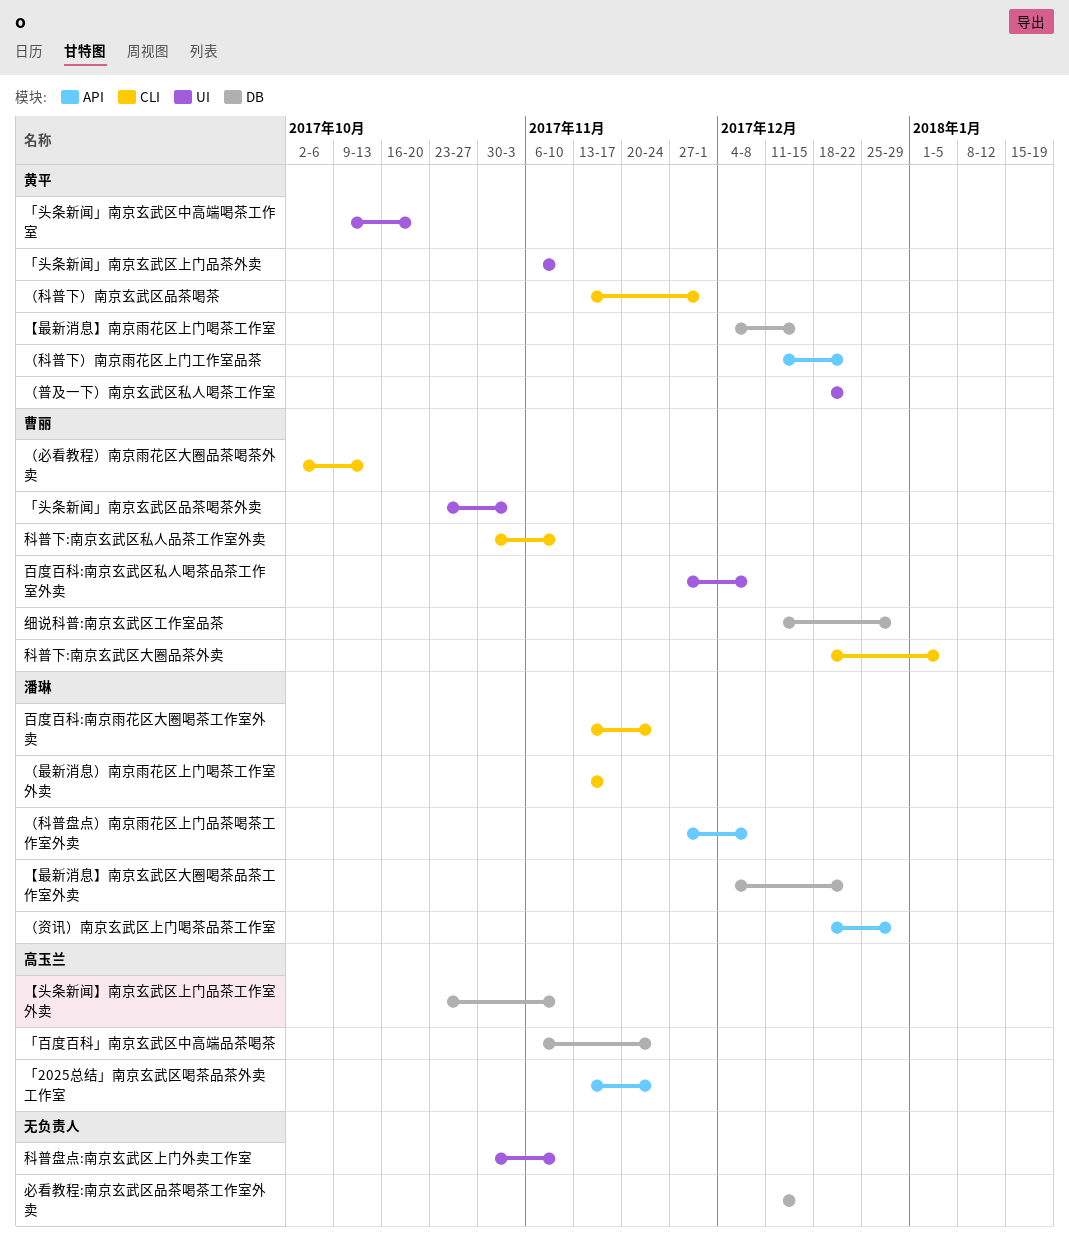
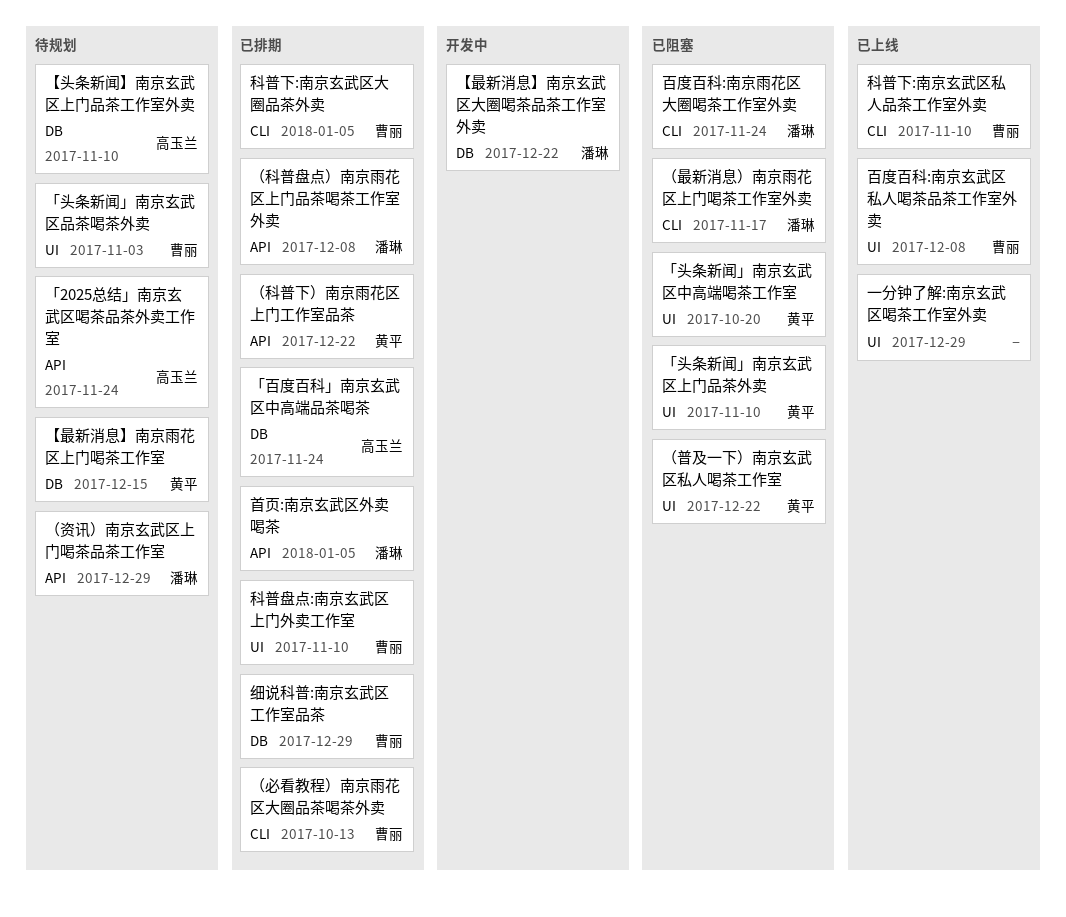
一分钟了解:南京玄武区喝茶工作室外卖: none -> present
必看教程:南京玄武区品茶喝茶工作室外卖: present -> none
科普盘点:南京玄武区上门外卖工作室, owner: none -> 曹丽
首页:南京玄武区外卖喝茶: none -> present
（科普下）南京玄武区品茶喝茶: present -> none

